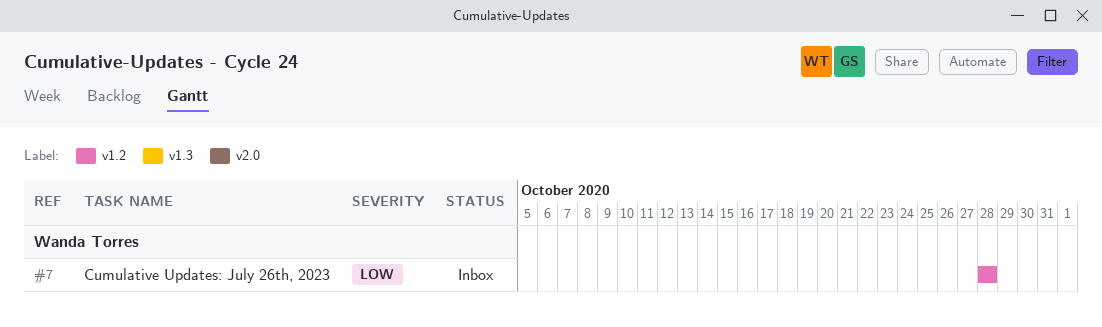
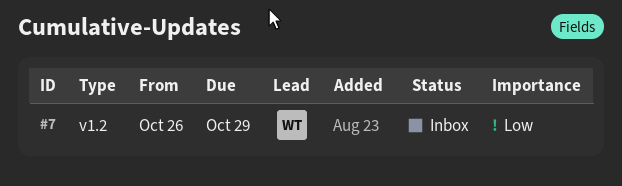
#7, start: Oct 28 -> Oct 26
#7, due: Oct 28 -> Oct 29

